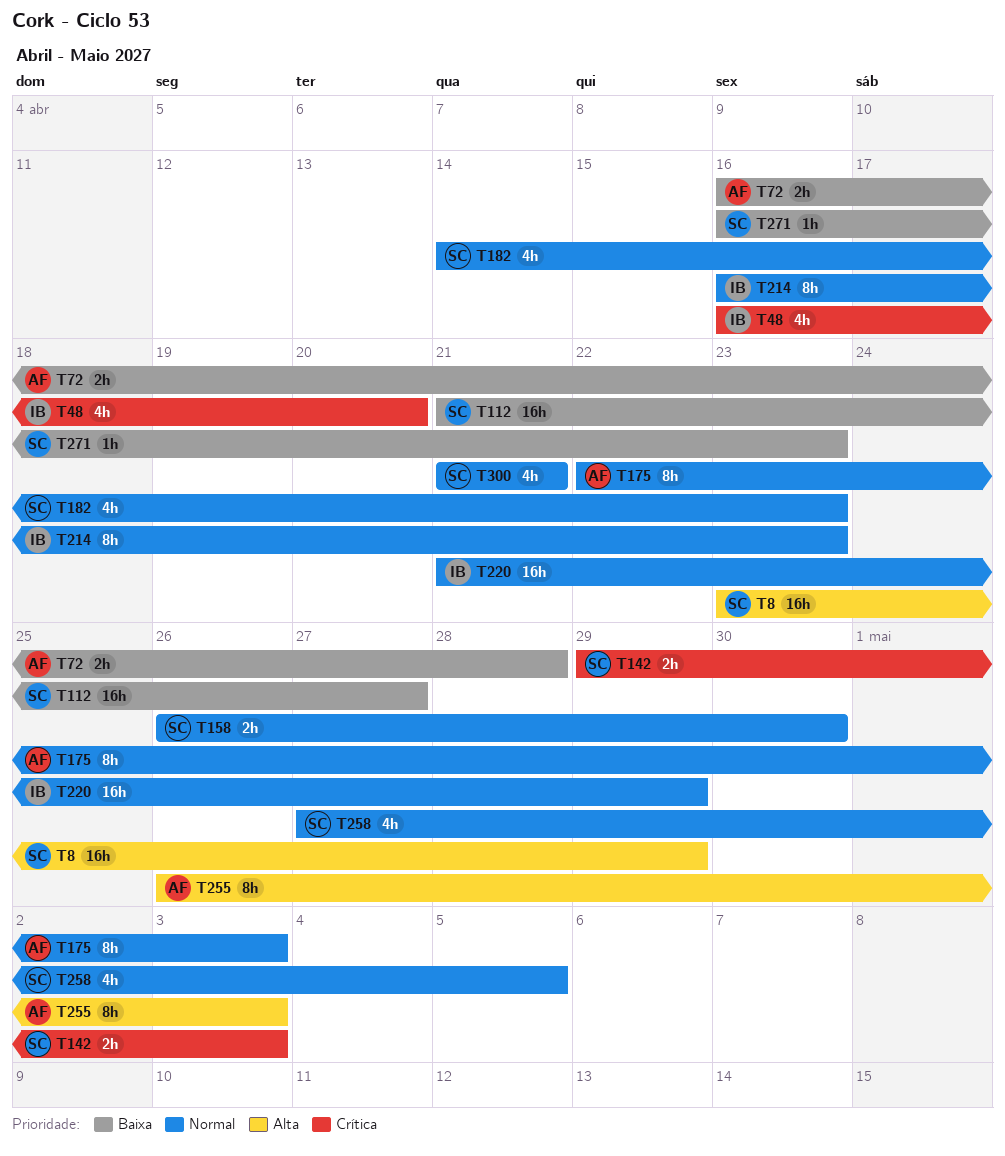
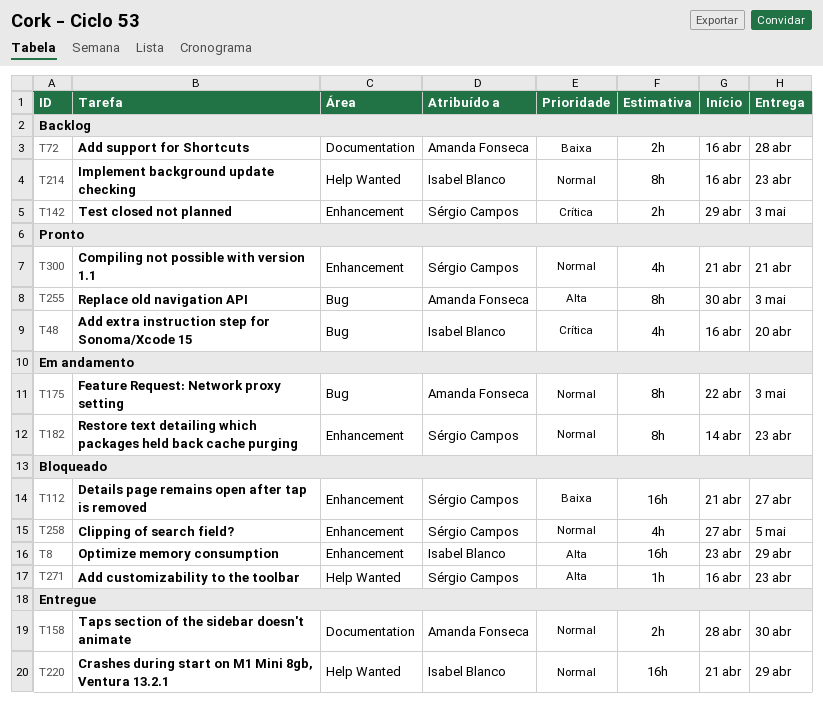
T8, owner: Sérgio Campos -> Isabel Blanco
T158, owner: Sérgio Campos -> Amanda Fonseca
T158, start: Apr 26 -> Apr 28
T182, estimate: 4h -> 8h
T255, start: Apr 26 -> Apr 30
T271, priority: Baixa -> Alta

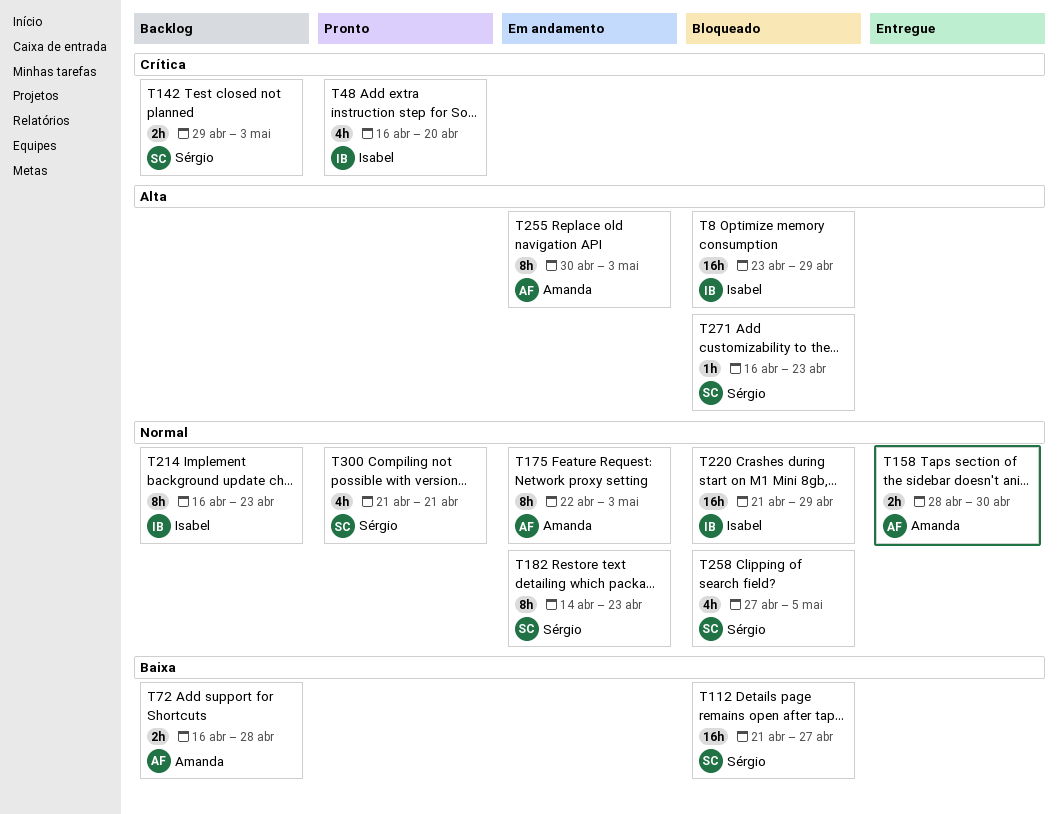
T220, status: Entregue -> Bloqueado
T255, status: Pronto -> Em andamento

